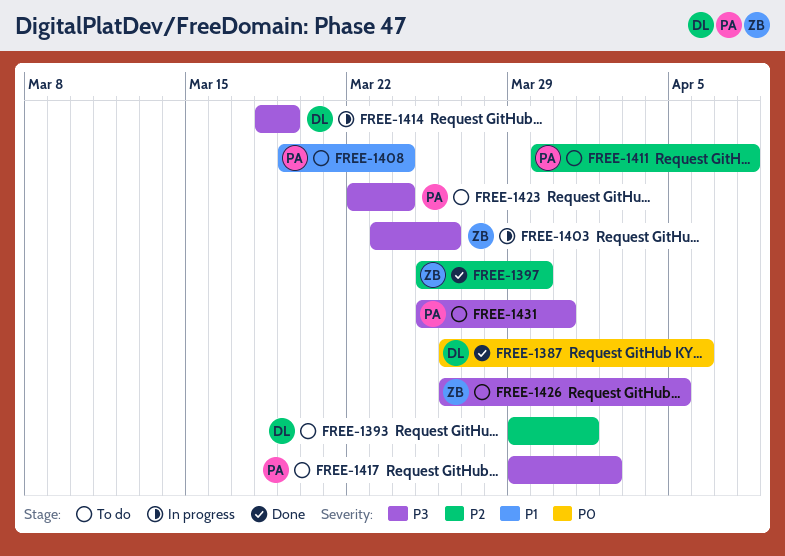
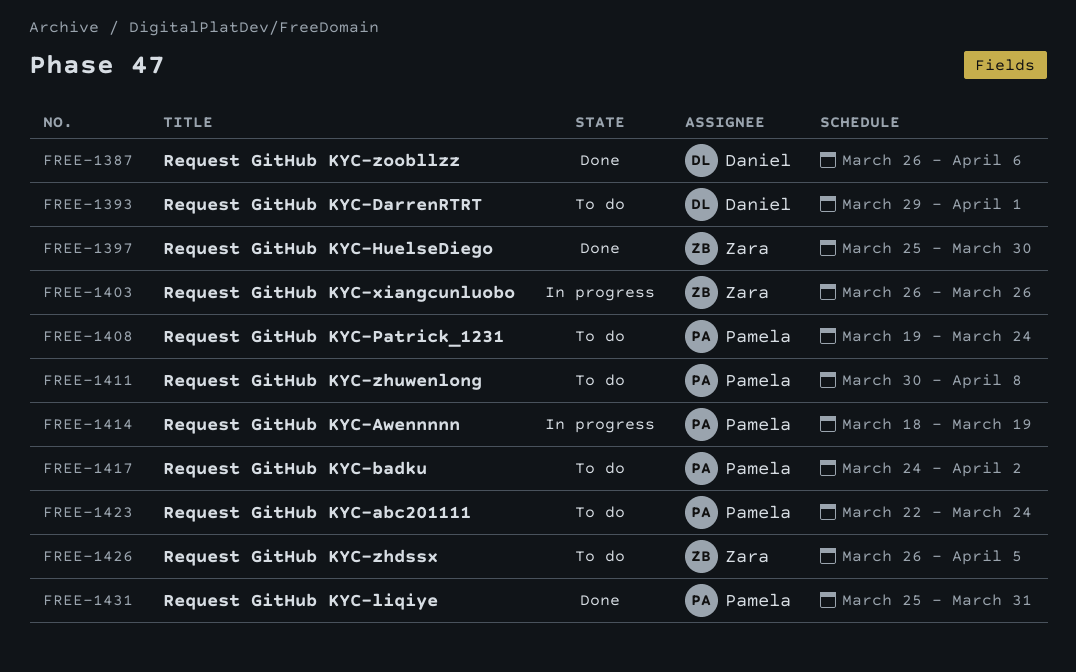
FREE-1403, start: Mar 23 -> Mar 26
FREE-1414, owner: Daniel -> Pamela
FREE-1417, start: Mar 29 -> Mar 24
FREE-1431, status: To do -> Done

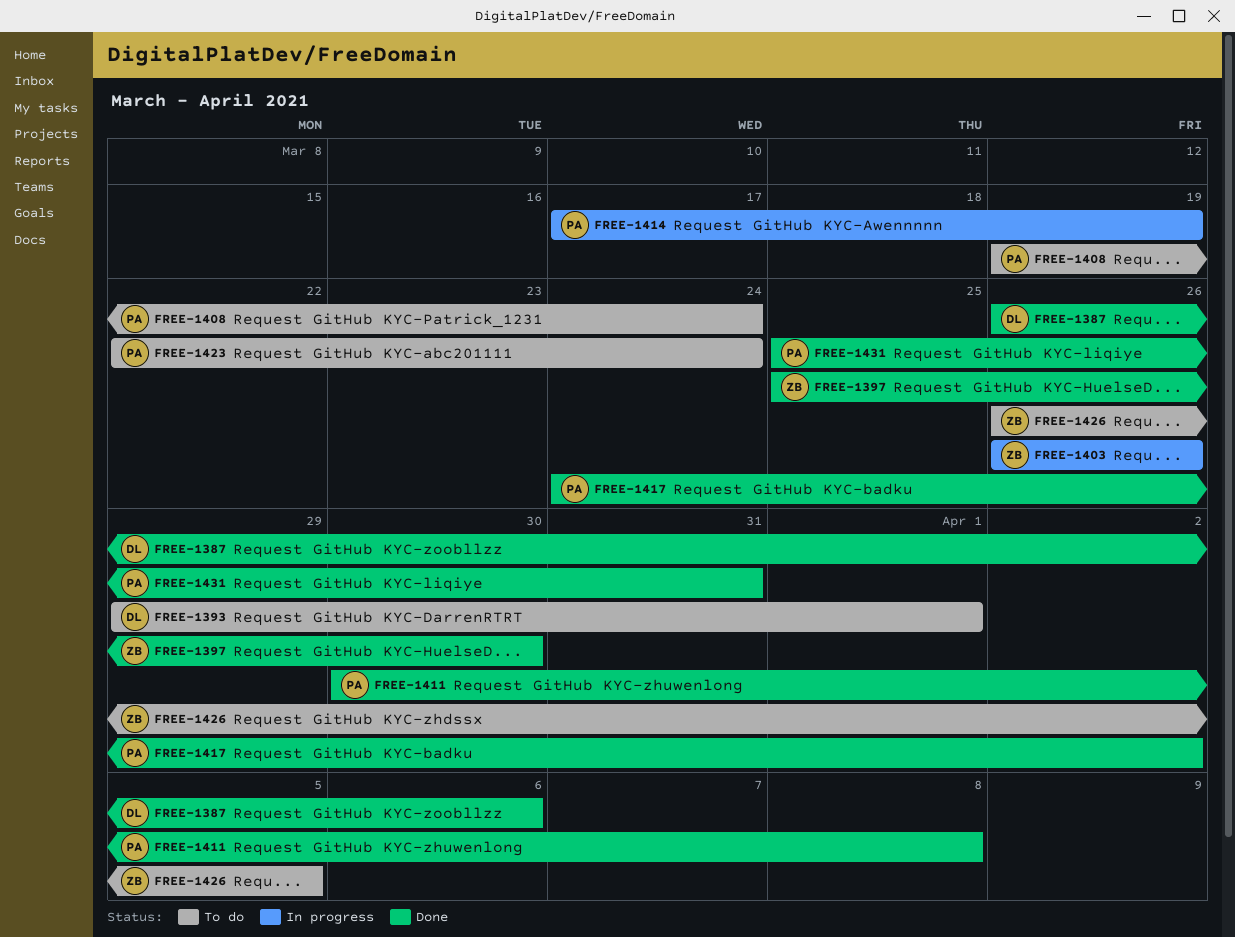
FREE-1411, status: To do -> Done
FREE-1414, start: Mar 18 -> Mar 17
FREE-1417, status: To do -> Done

